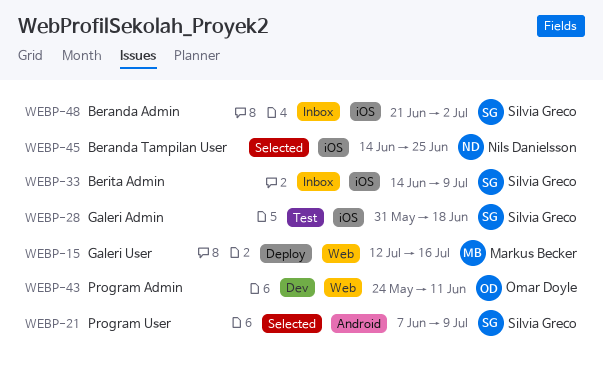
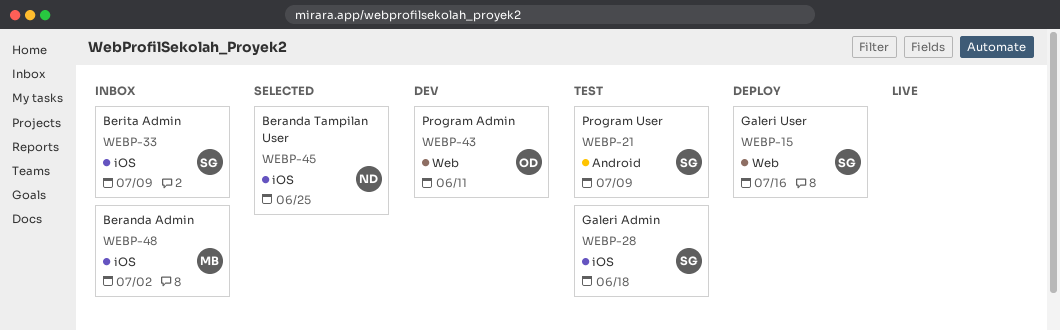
WEBP-15, owner: Markus Becker -> Silvia Greco
WEBP-21, status: Selected -> Test
WEBP-48, owner: Silvia Greco -> Markus Becker

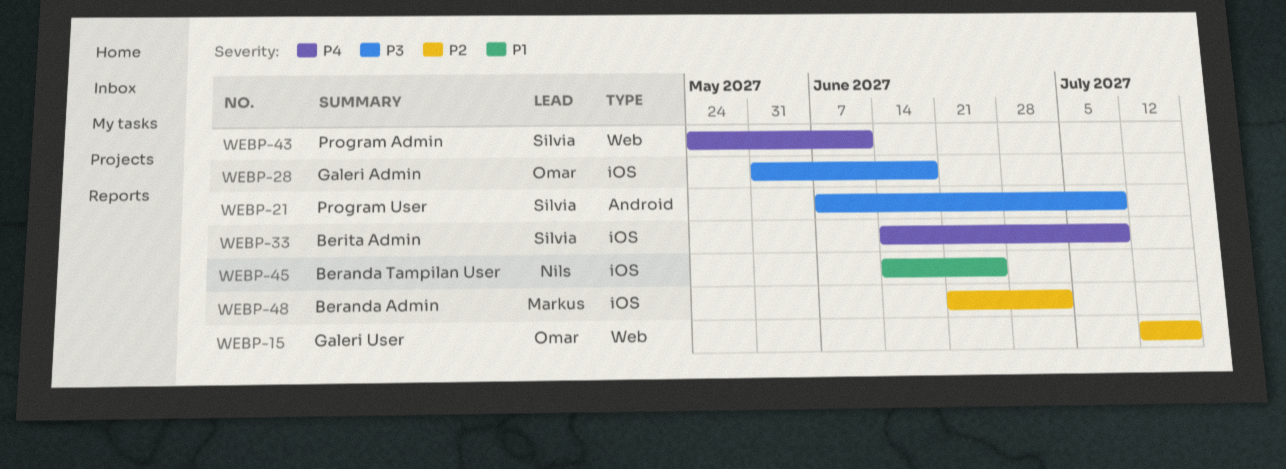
WEBP-15, owner: Silvia -> Omar
WEBP-28, owner: Silvia -> Omar
WEBP-43, owner: Omar -> Silvia

